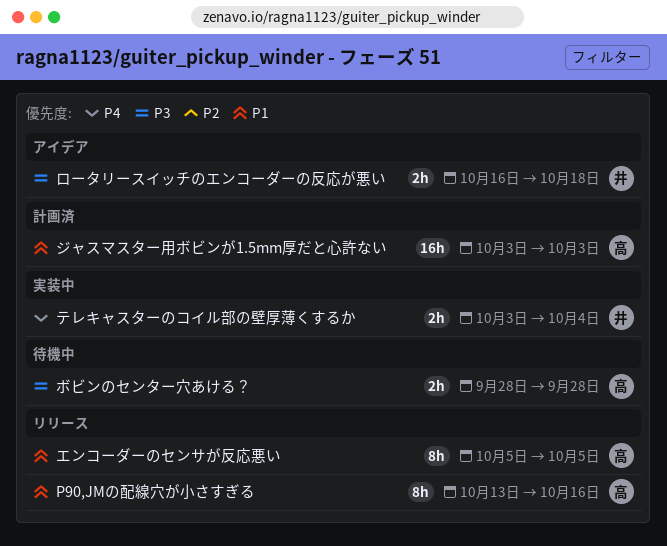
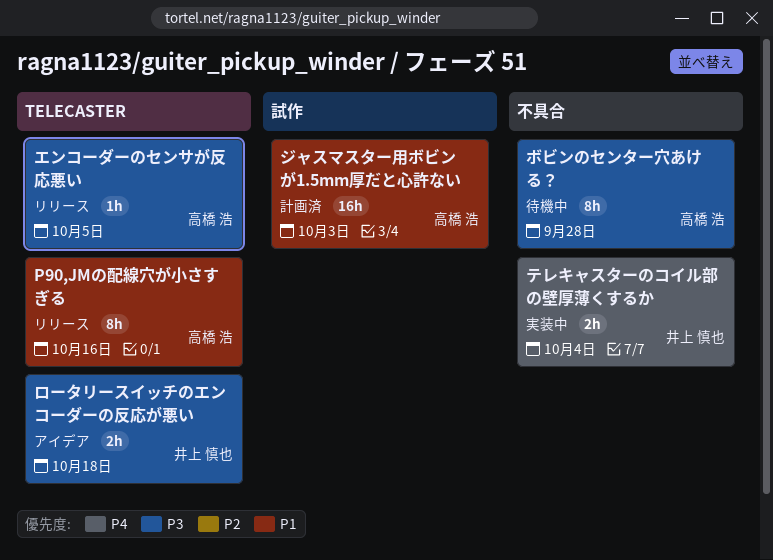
エンコーダーのセンサが反応悪い, priority: P1 -> P3
エンコーダーのセンサが反応悪い, estimate: 8h -> 1h
ボビンのセンター穴あける？, estimate: 2h -> 8h

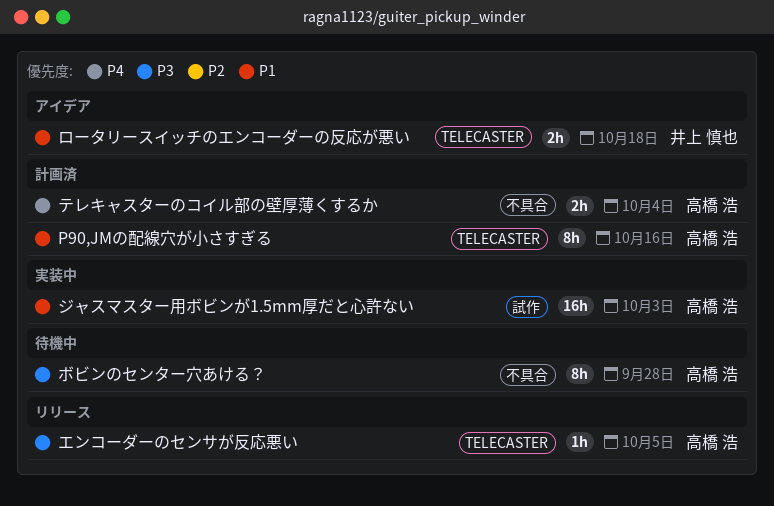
P90,JMの配線穴が小さすぎる, status: リリース -> 計画済
ジャスマスター用ボビンが1.5mm厚だと心許ない, status: 計画済 -> 実装中
テレキャスターのコイル部の壁厚薄くするか, status: 実装中 -> 計画済
テレキャスターのコイル部の壁厚薄くするか, owner: 井上 慎也 -> 高橋 浩
ロータリースイッチのエンコーダーの反応が悪い, priority: P3 -> P1

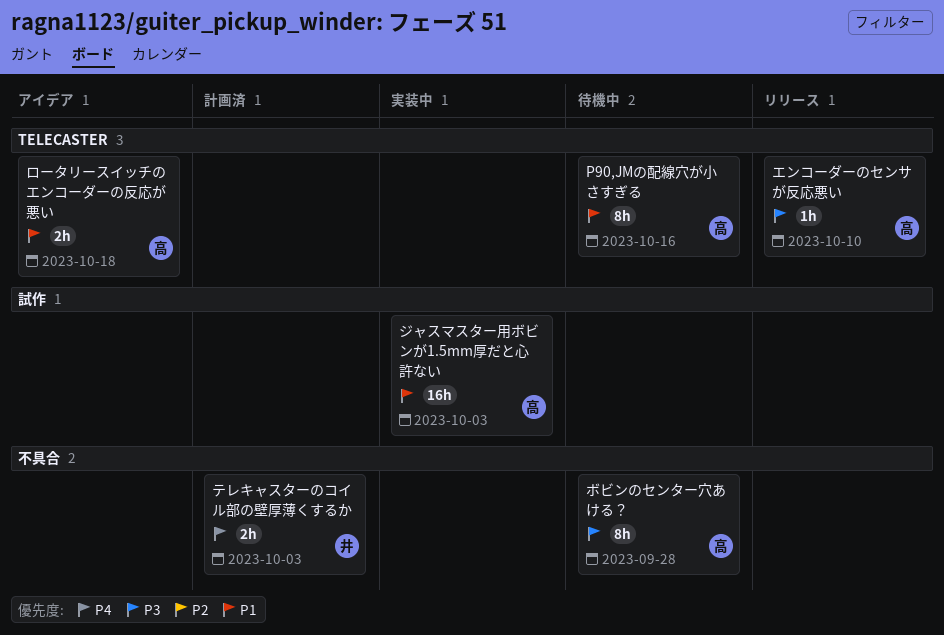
P90,JMの配線穴が小さすぎる, status: 計画済 -> 待機中
エンコーダーのセンサが反応悪い, due: Oct 5 -> Oct 10
テレキャスターのコイル部の壁厚薄くするか, owner: 高橋 浩 -> 井上 慎也
テレキャスターのコイル部の壁厚薄くするか, due: Oct 4 -> Oct 3
ロータリースイッチのエンコーダーの反応が悪い, owner: 井上 慎也 -> 高橋 浩

